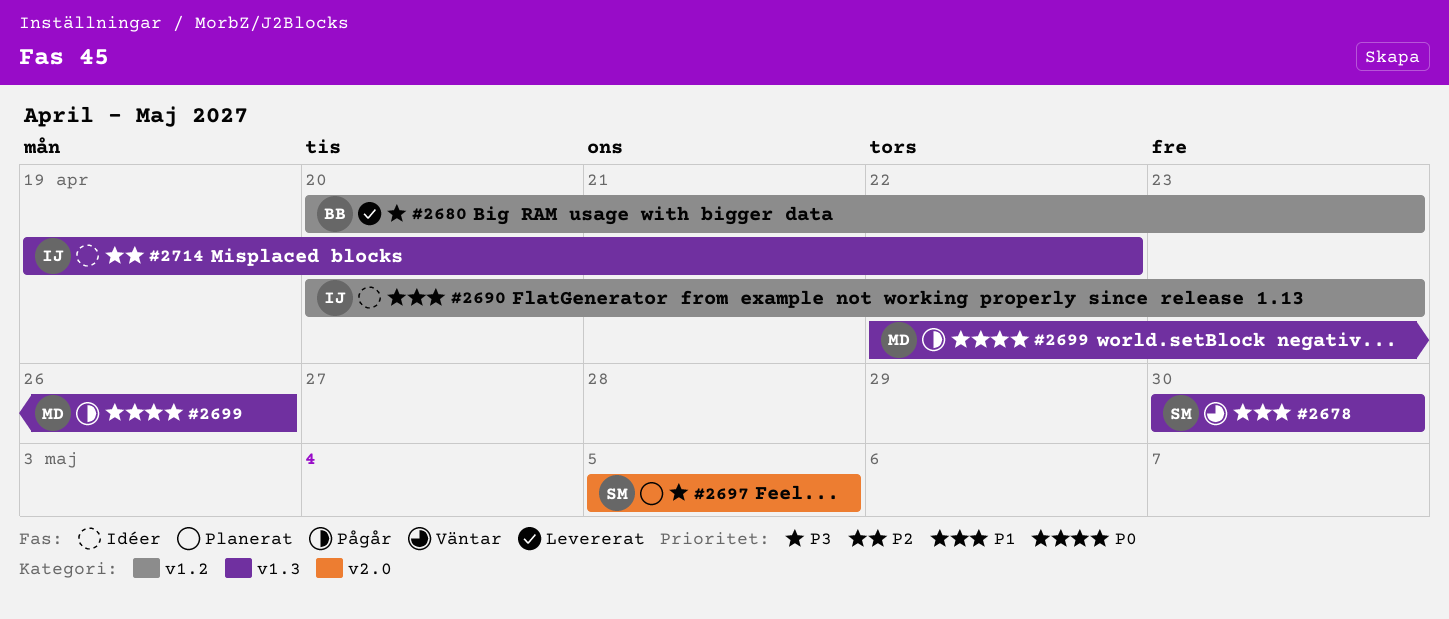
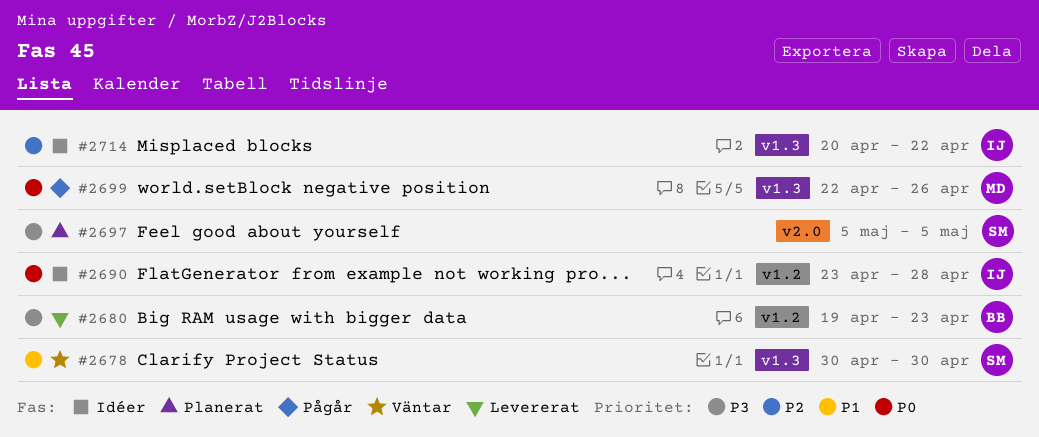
#2680, start: Apr 20 -> Apr 19
#2690, priority: P1 -> P0
#2690, start: Apr 20 -> Apr 23
#2690, due: Apr 23 -> Apr 28
#2714, start: Apr 19 -> Apr 20

